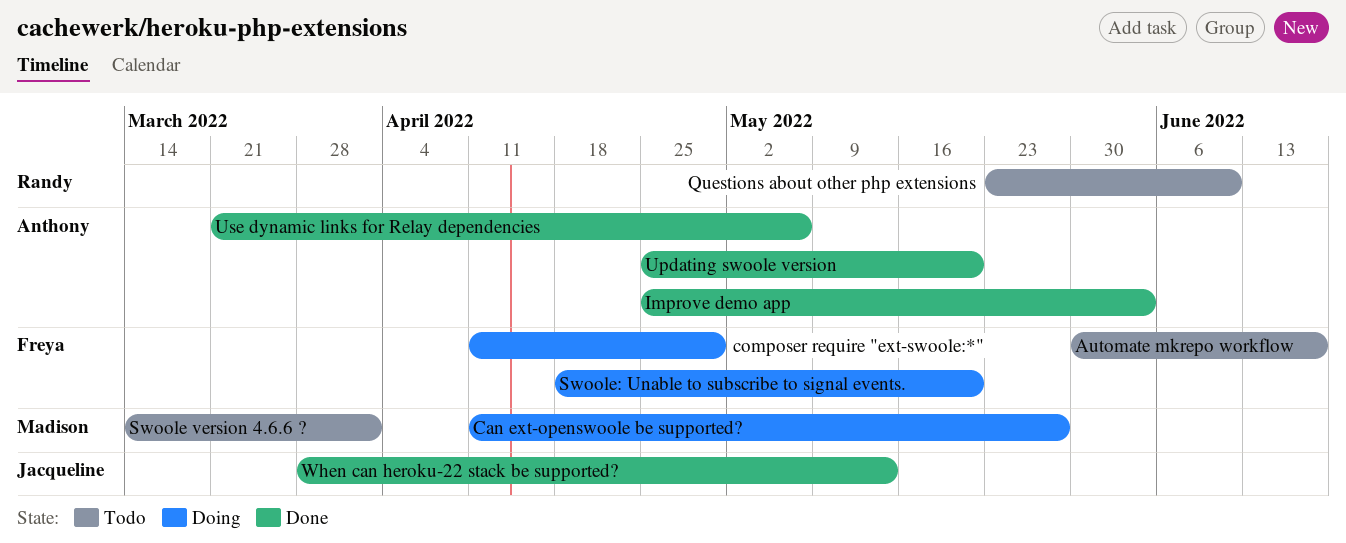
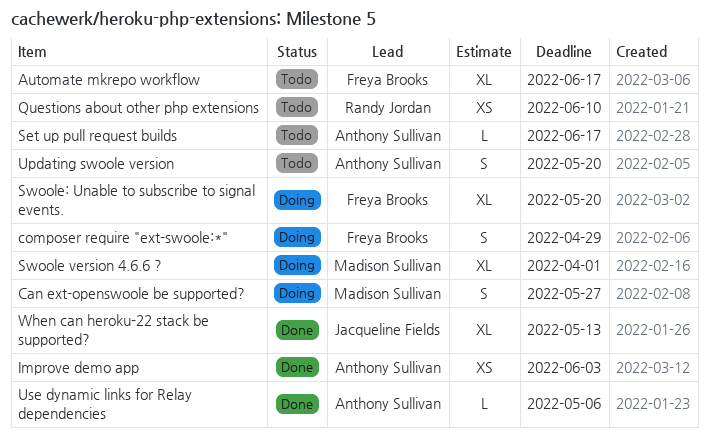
Set up pull request builds: none -> present
Swoole version 4.6.6 ?, status: Todo -> Doing
Updating swoole version, status: Done -> Todo

